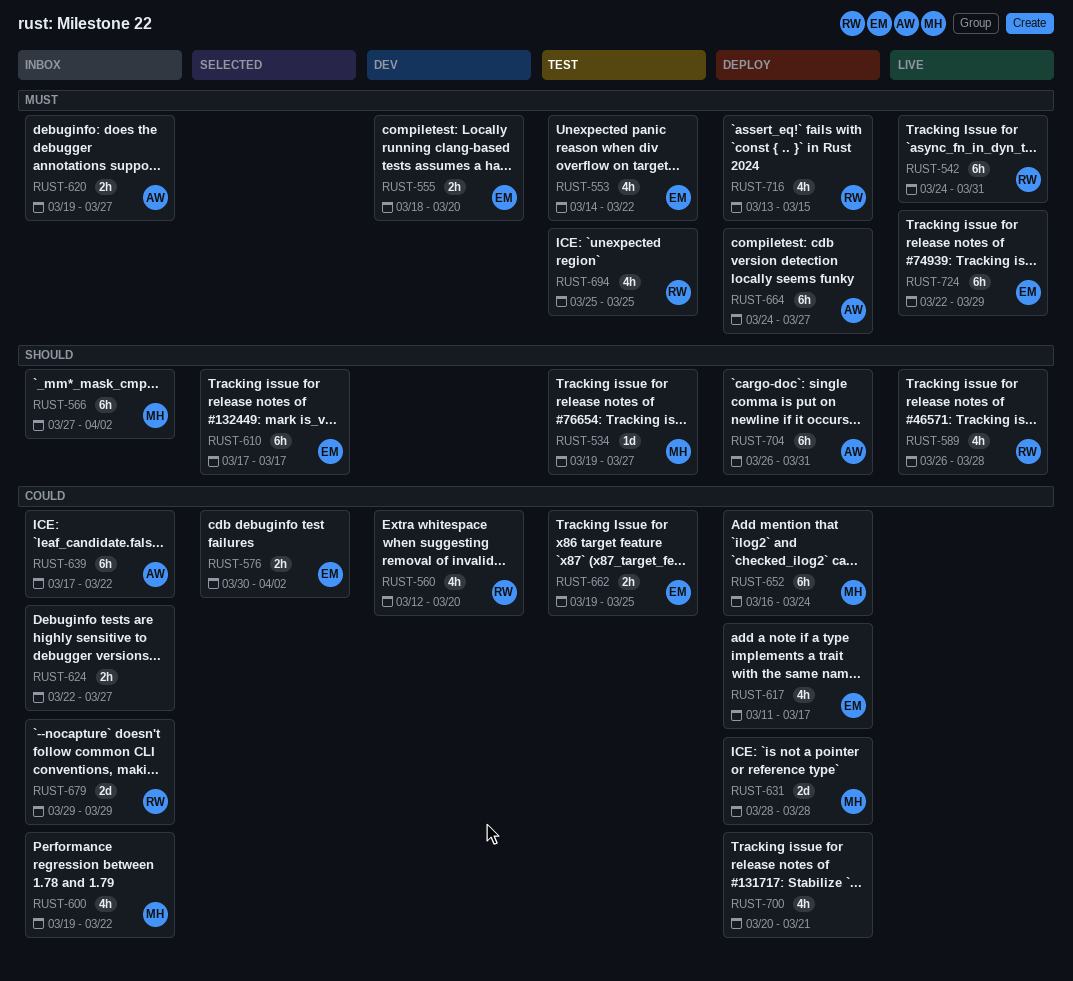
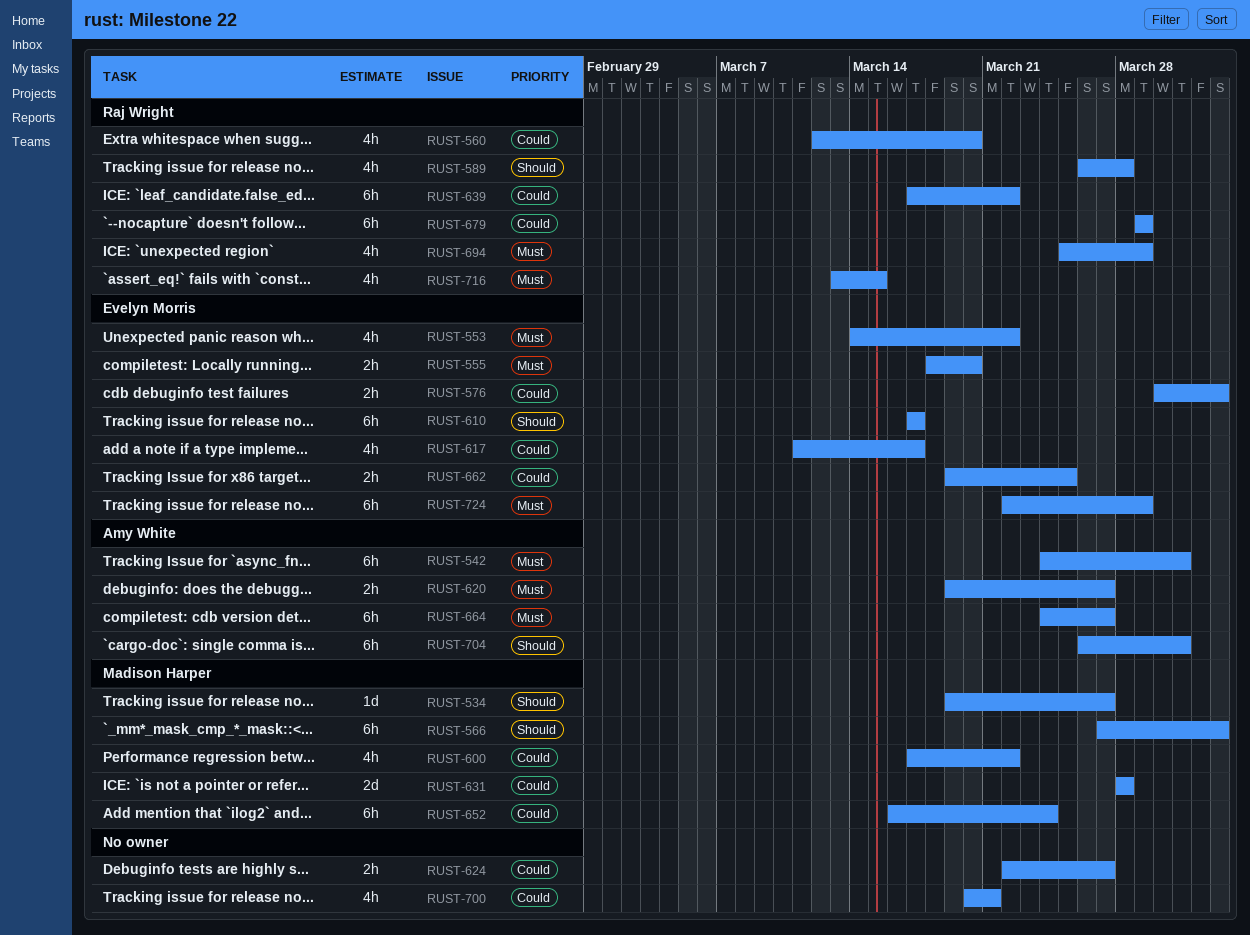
RUST-542, owner: Raj Wright -> Amy White
RUST-600, start: Mar 19 -> Mar 17
RUST-639, owner: Amy White -> Raj Wright
RUST-679, estimate: 2d -> 6h
RUST-694, due: Mar 25 -> Mar 29

